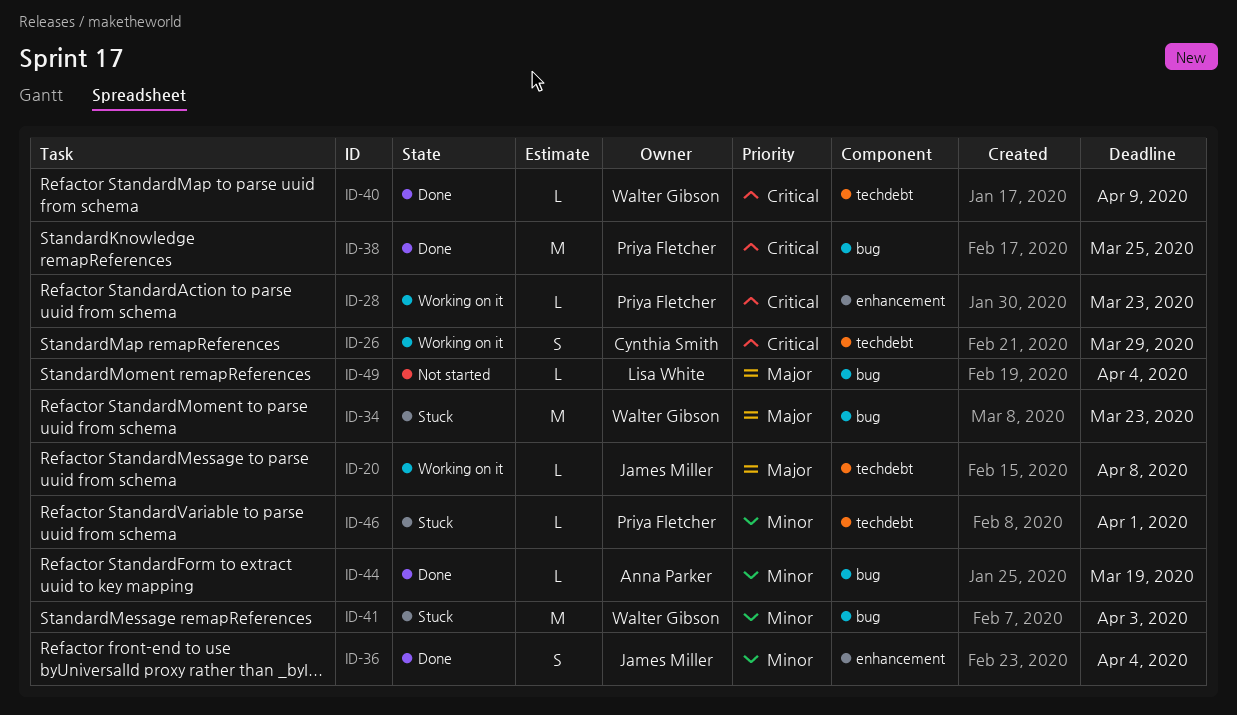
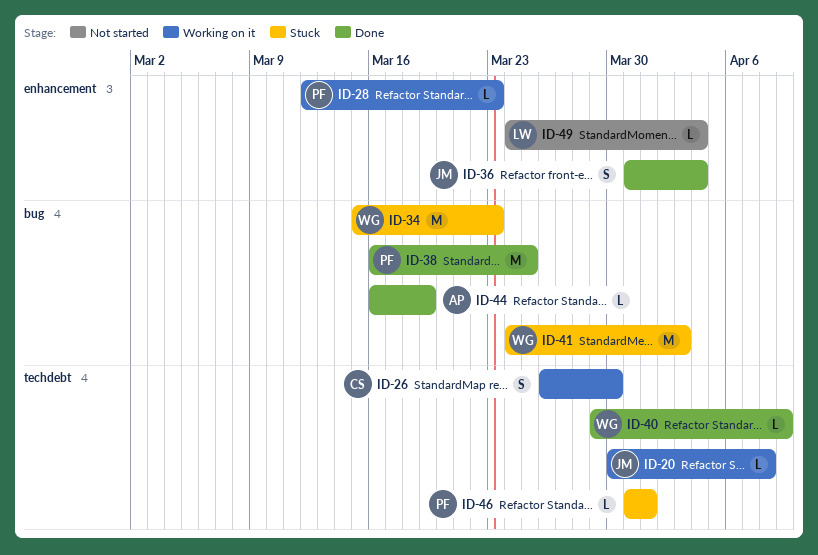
ID-26, due: Mar 29 -> Mar 30
ID-49, label: bug -> enhancement

